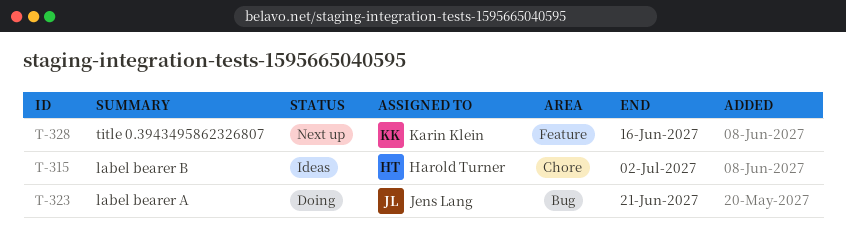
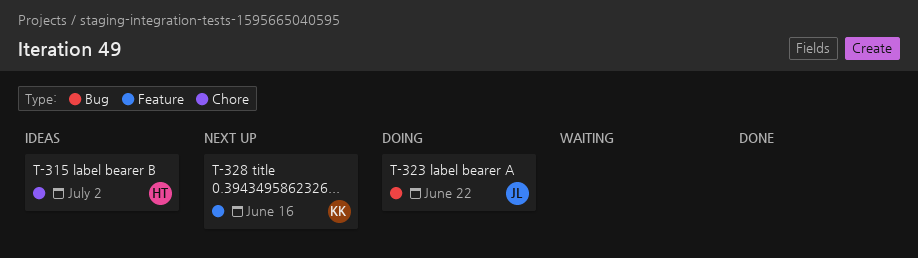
T-323, due: Jun 21 -> Jun 22

